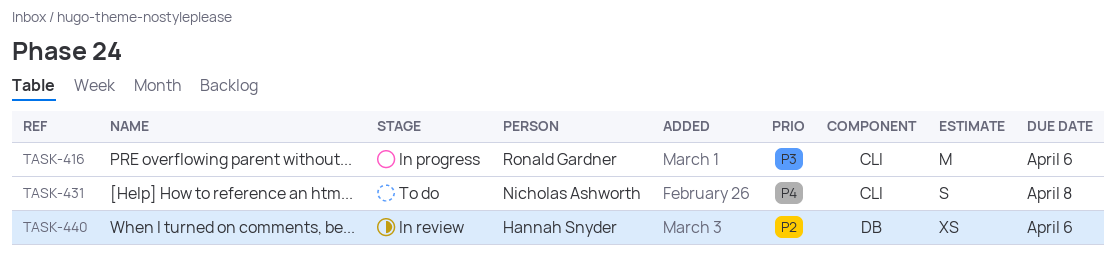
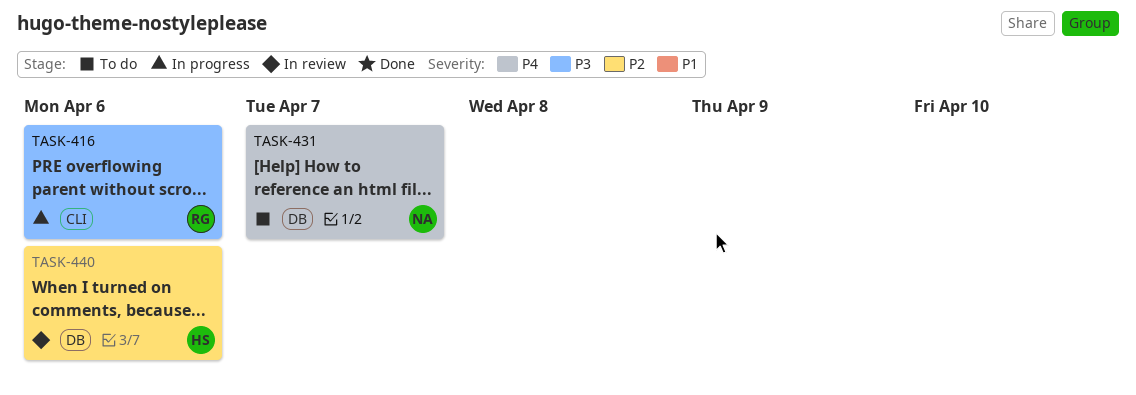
TASK-431, label: CLI -> DB
TASK-431, due: Apr 8 -> Apr 7

